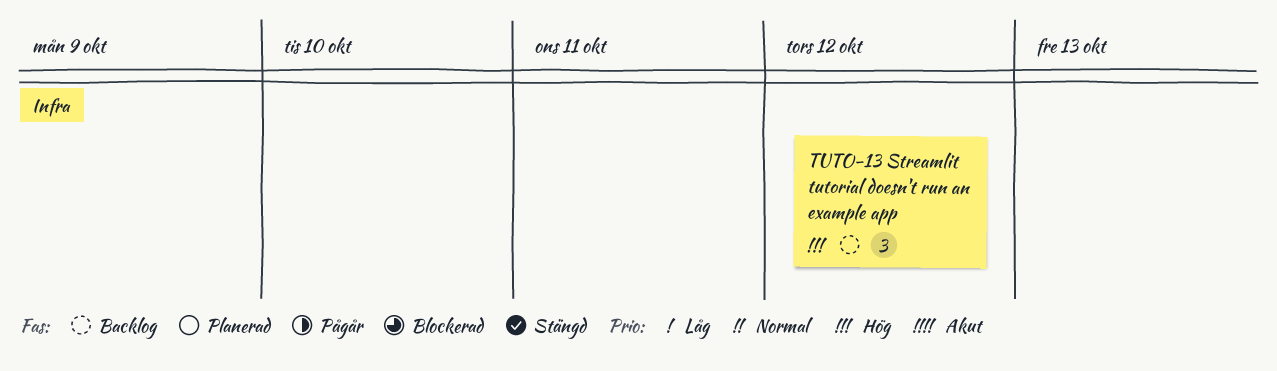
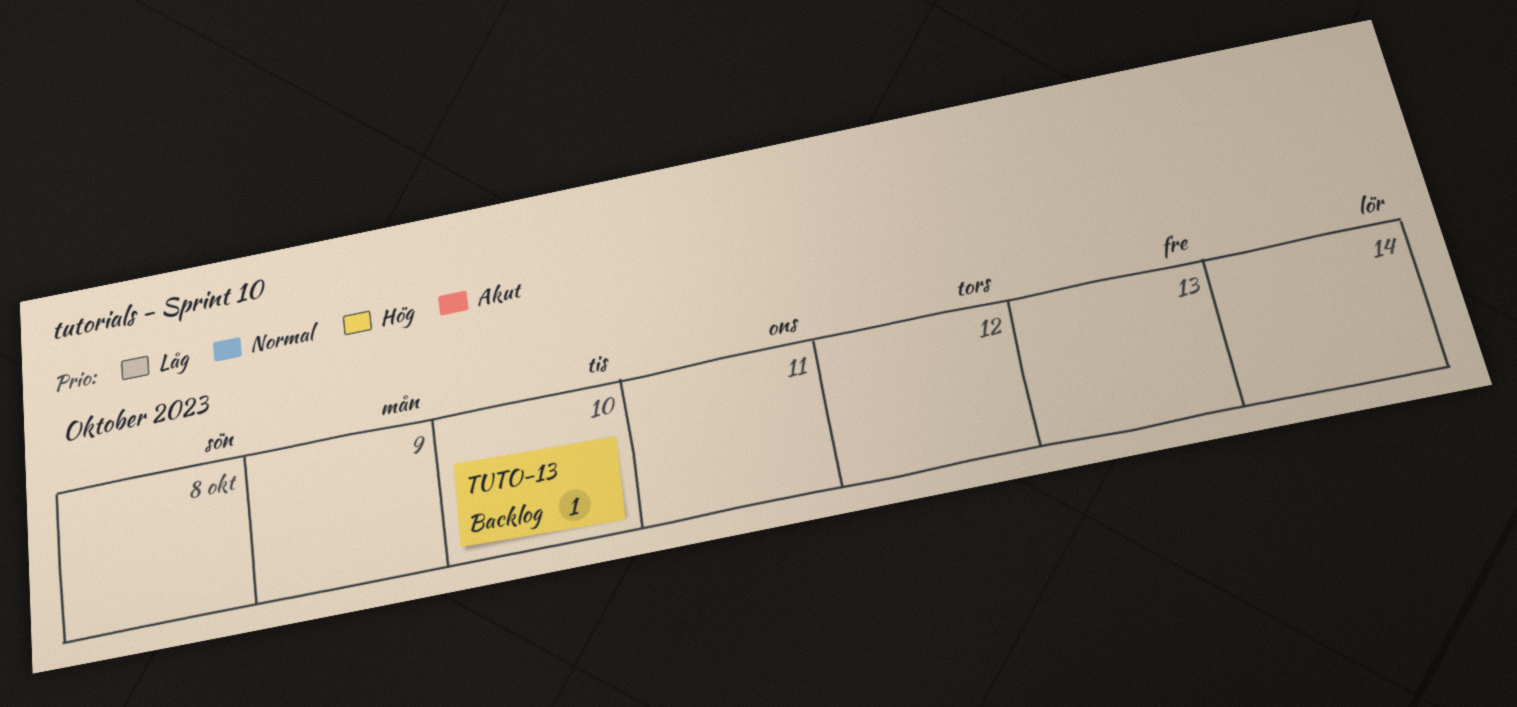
TUTO-13, estimate: 3 -> 1
TUTO-13, due: Oct 12 -> Oct 10

